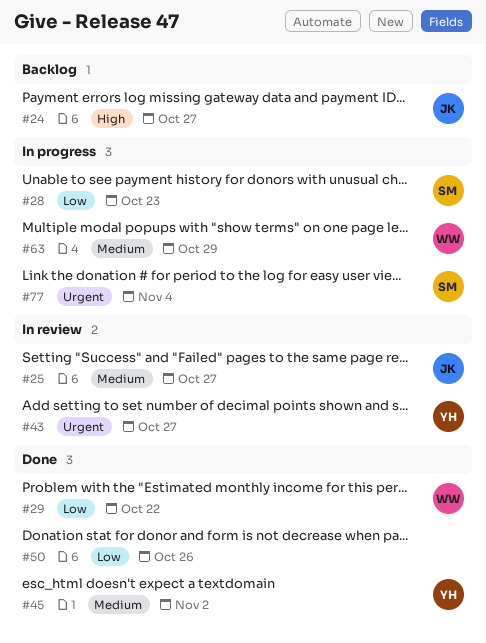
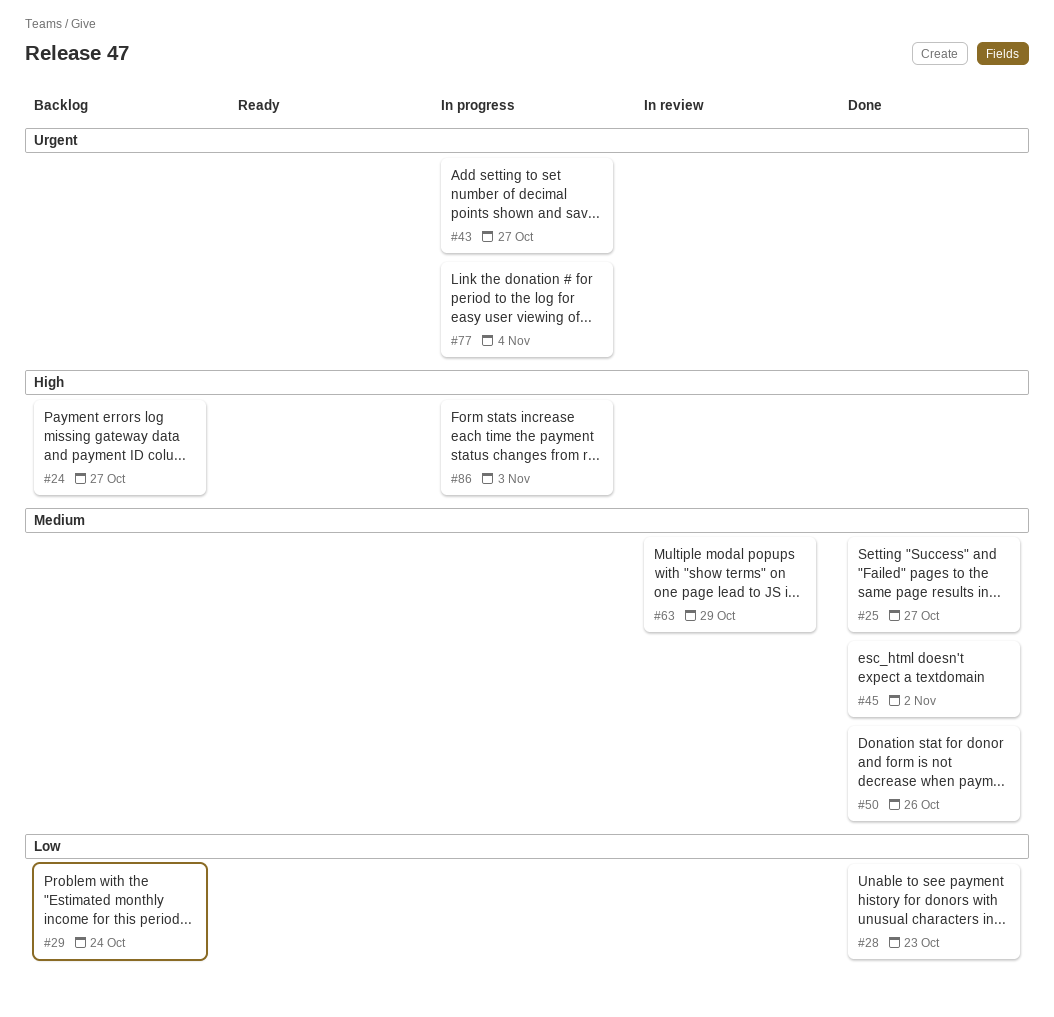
#25, status: In review -> Done
#28, status: In progress -> Done
#29, status: Done -> Backlog
#29, due: Oct 22 -> Oct 24
#43, status: In review -> In progress
#50, priority: Low -> Medium
#63, status: In progress -> In review
#86: none -> present

